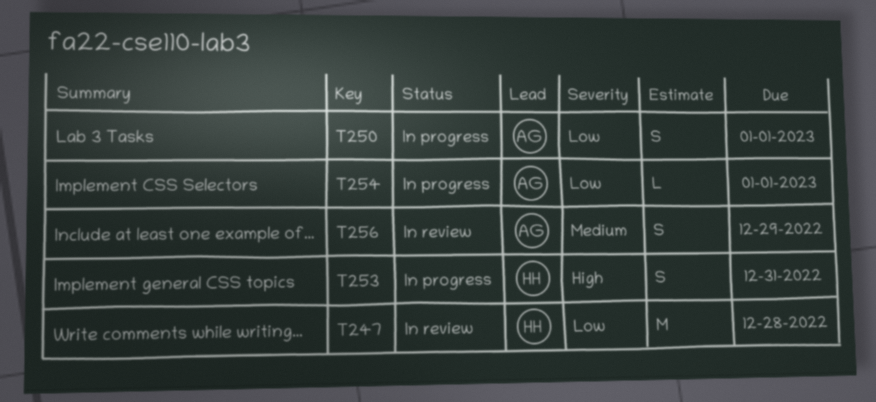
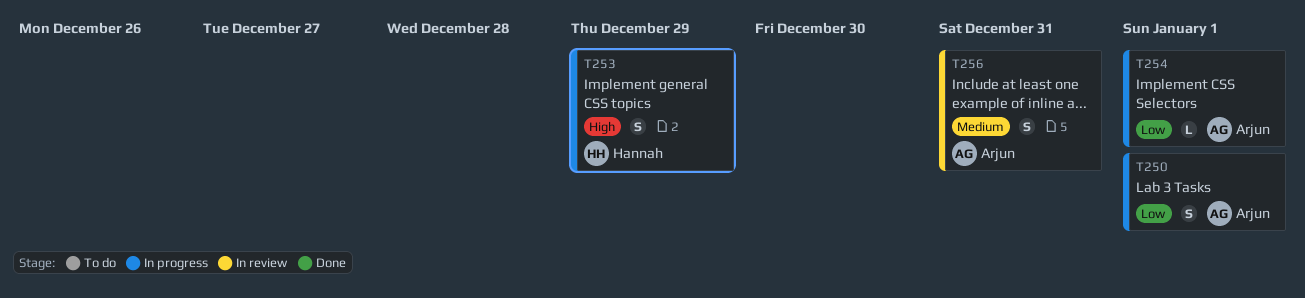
T247: present -> none
T253, due: Dec 31 -> Dec 29
T256, due: Dec 29 -> Dec 31

